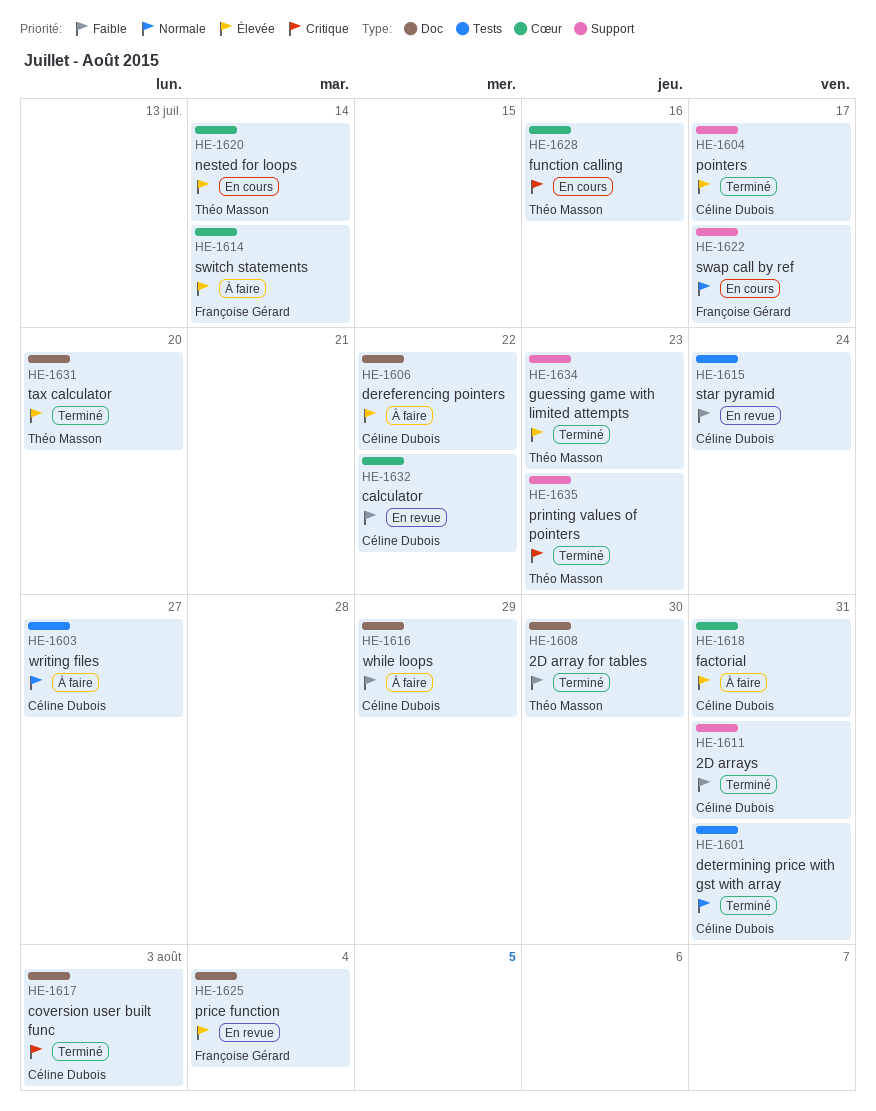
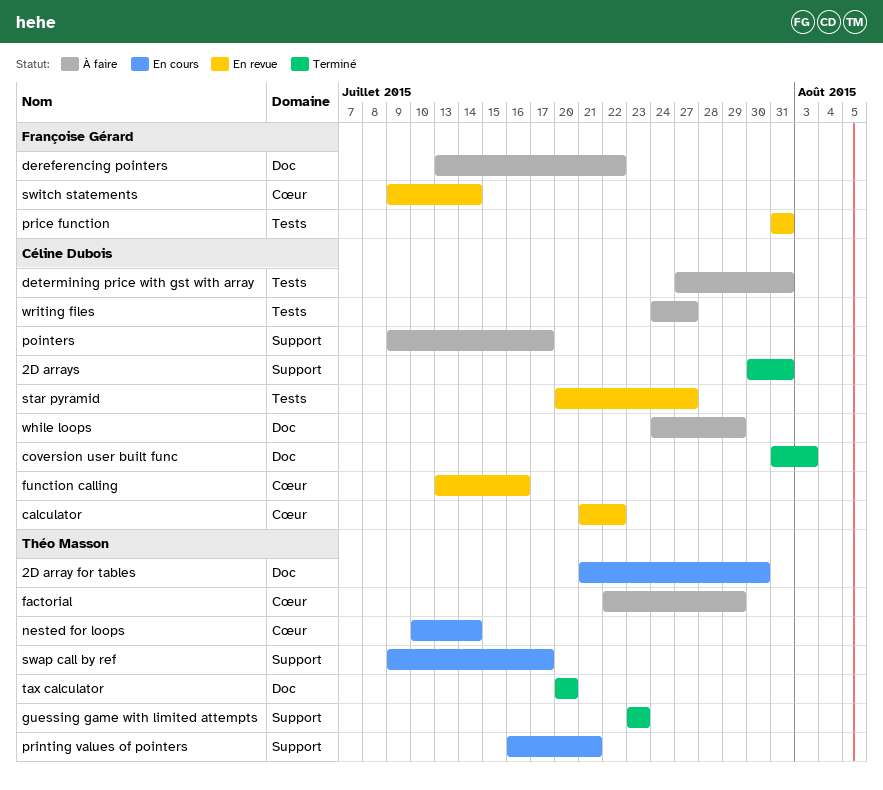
2D array for tables, status: Terminé -> En cours
dereferencing pointers, owner: Céline Dubois -> Françoise Gérard
determining price with gst with array, status: Terminé -> À faire
factorial, owner: Céline Dubois -> Théo Masson
factorial, due: Jul 31 -> Jul 29
function calling, status: En cours -> En revue
function calling, owner: Théo Masson -> Céline Dubois
pointers, status: Terminé -> À faire
price function, label: Doc -> Tests
price function, due: Aug 4 -> Jul 31
printing values of pointers, status: Terminé -> En cours
printing values of pointers, due: Jul 23 -> Jul 21
star pyramid, due: Jul 24 -> Jul 27
swap call by ref, owner: Françoise Gérard -> Théo Masson
switch statements, status: À faire -> En revue

